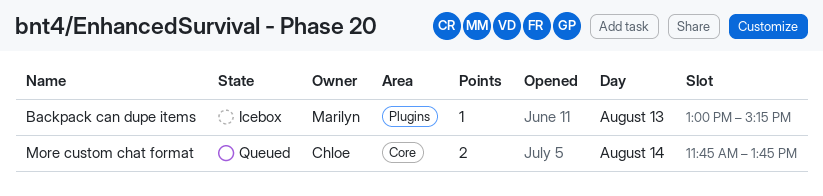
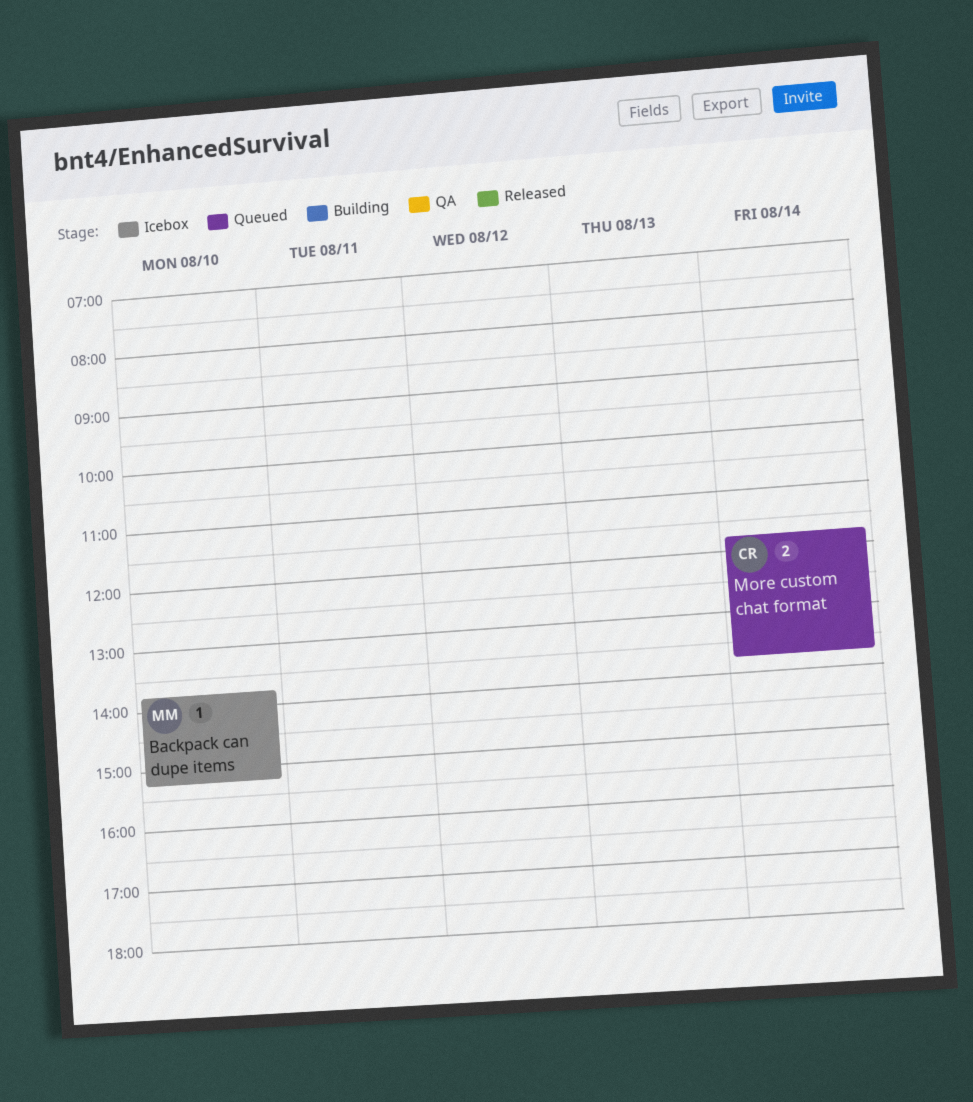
Backpack can dupe items, day: Aug 13 -> Aug 10
Backpack can dupe items, begins: 13:00 -> 13:45

